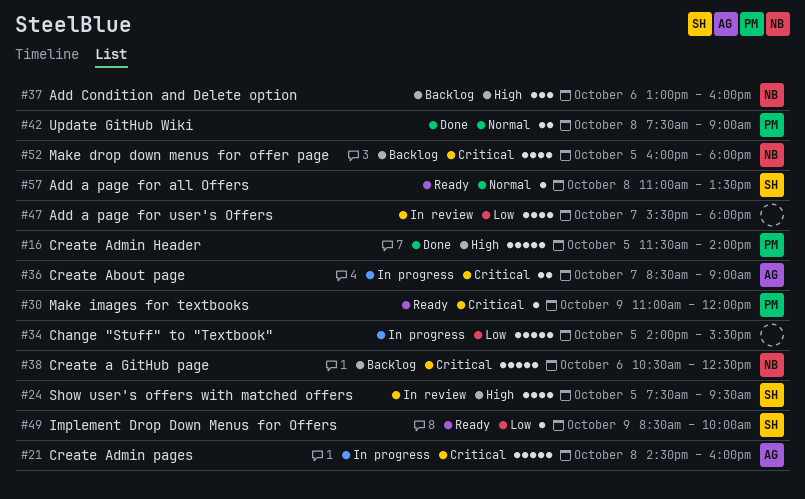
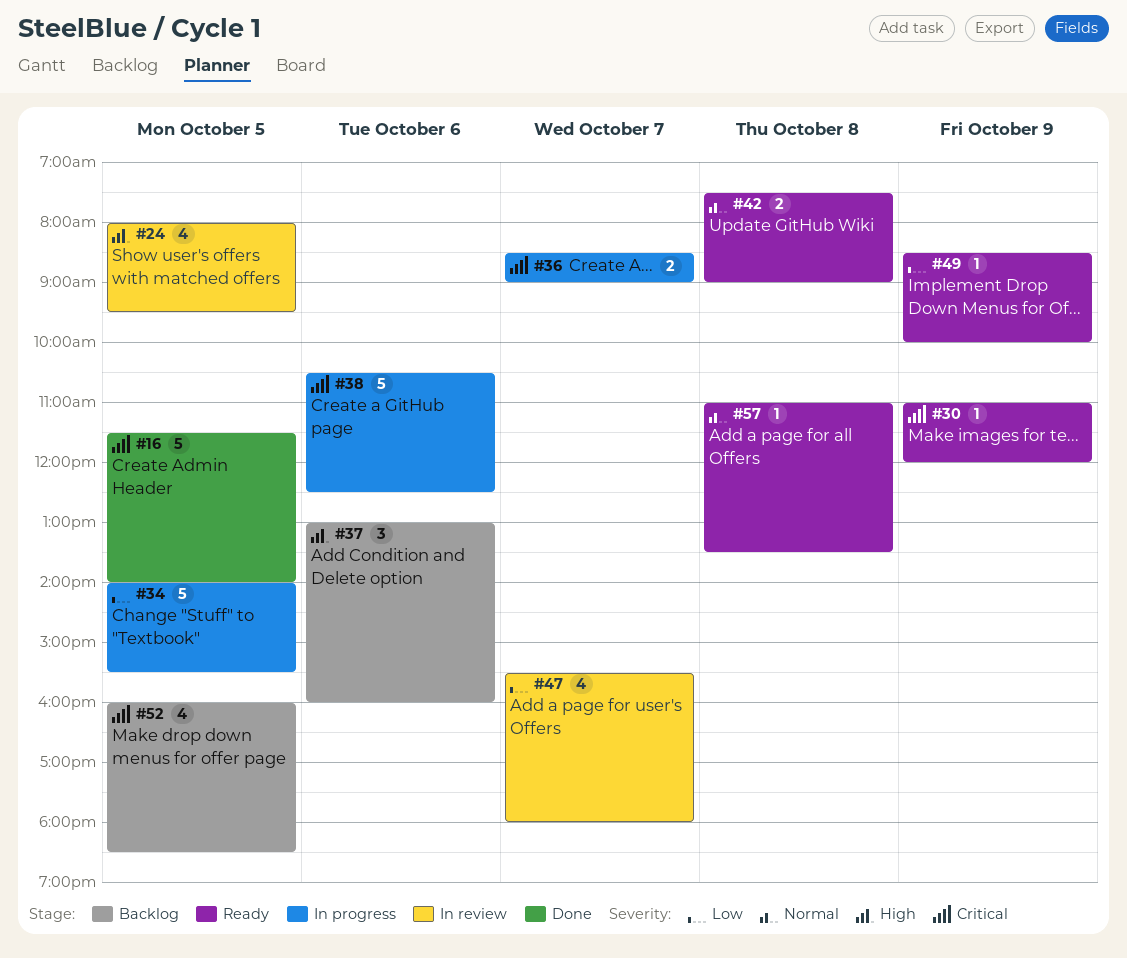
#16, priority: High -> Critical
#21: present -> none
#24, begins: 07:30 -> 08:00
#38, status: Backlog -> In progress
#42, status: Done -> Ready
#52, ends: 18:00 -> 18:30

